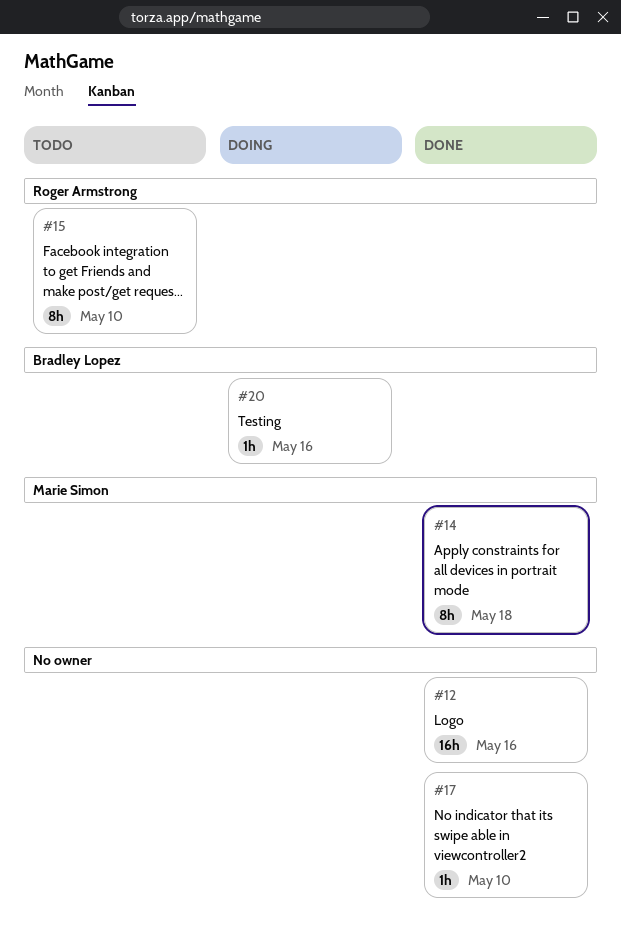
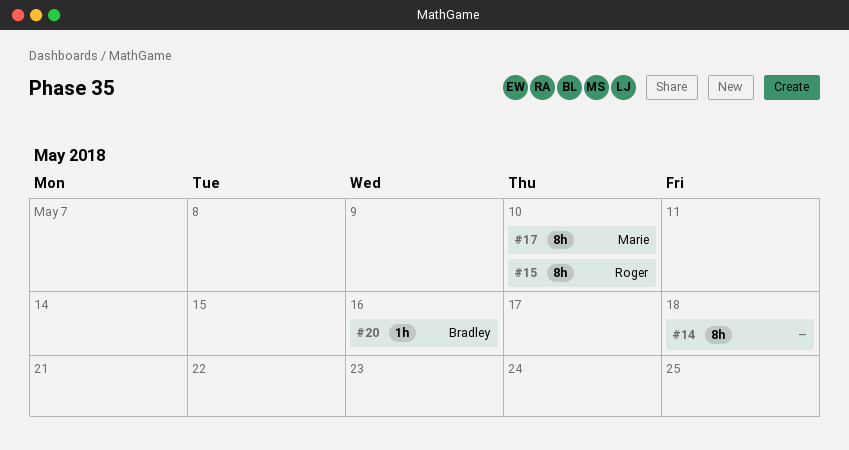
#12: present -> none
#14, owner: Marie Simon -> none
#17, owner: none -> Marie Simon
#17, estimate: 1h -> 8h

